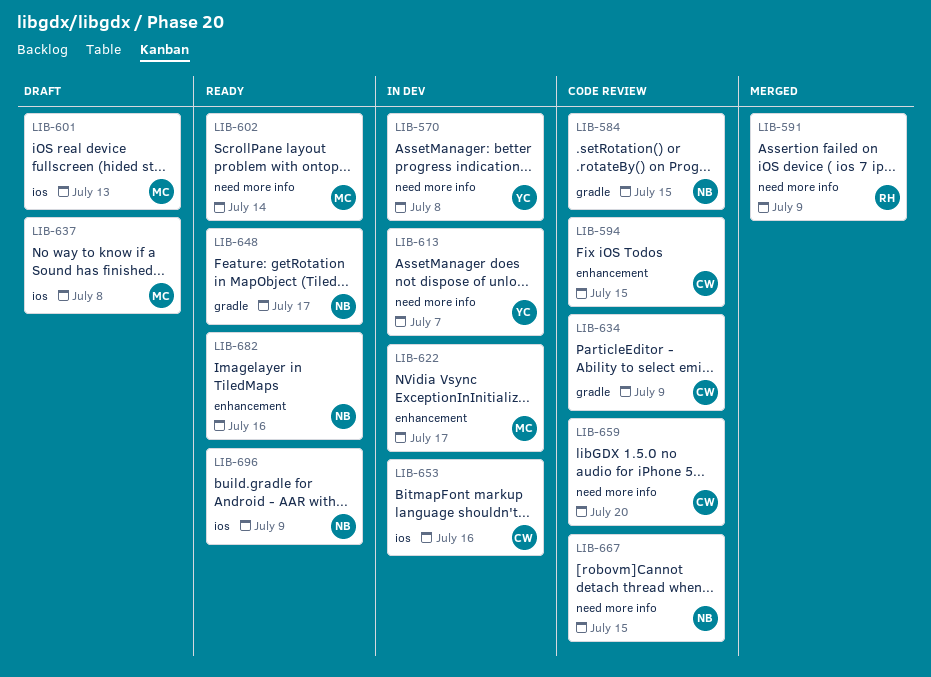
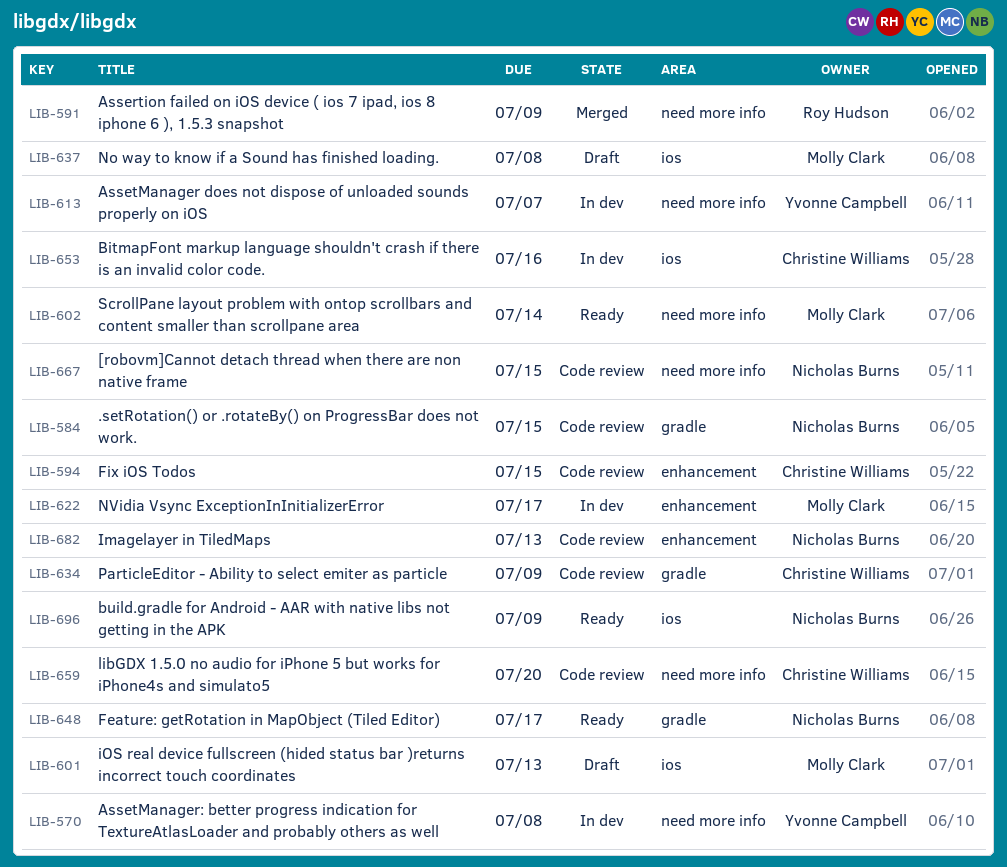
LIB-682, status: Ready -> Code review
LIB-682, due: Jul 16 -> Jul 13

